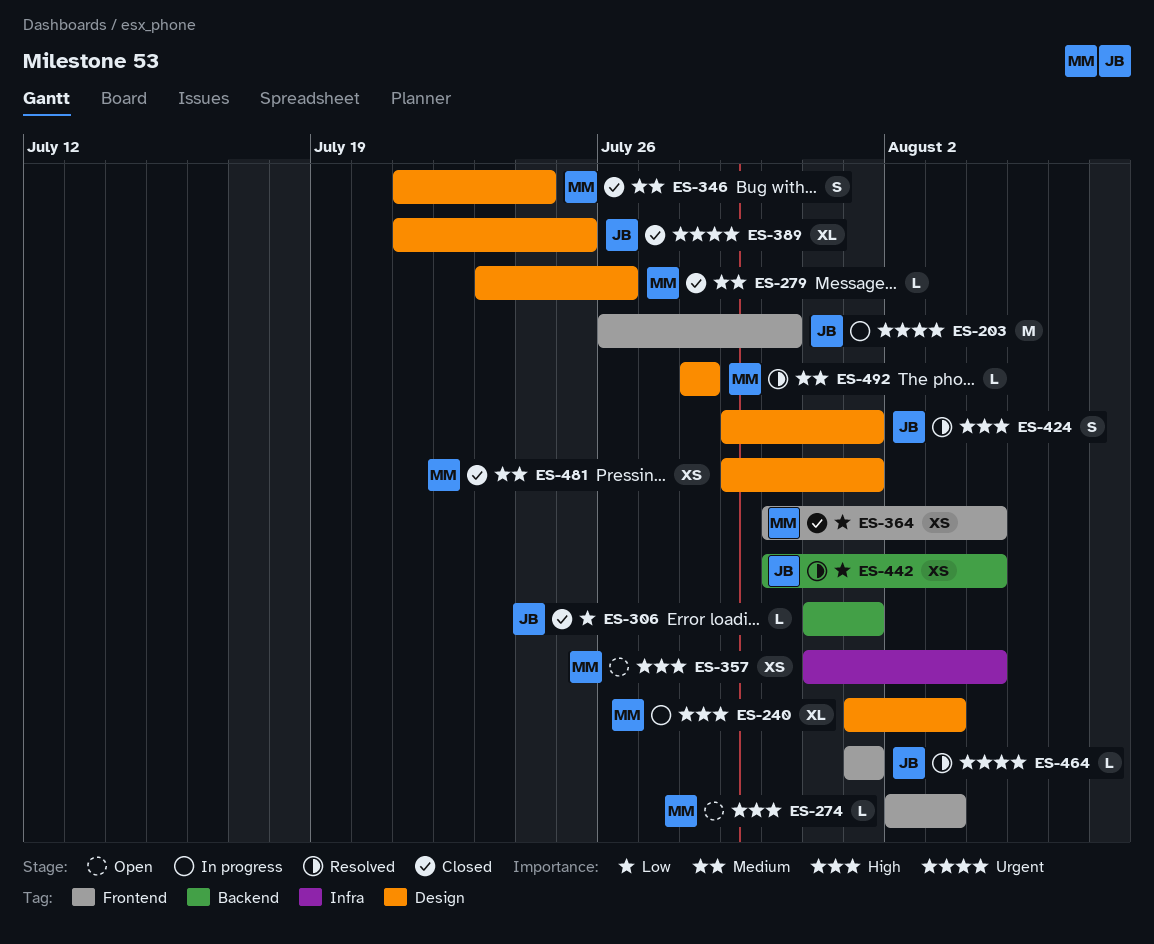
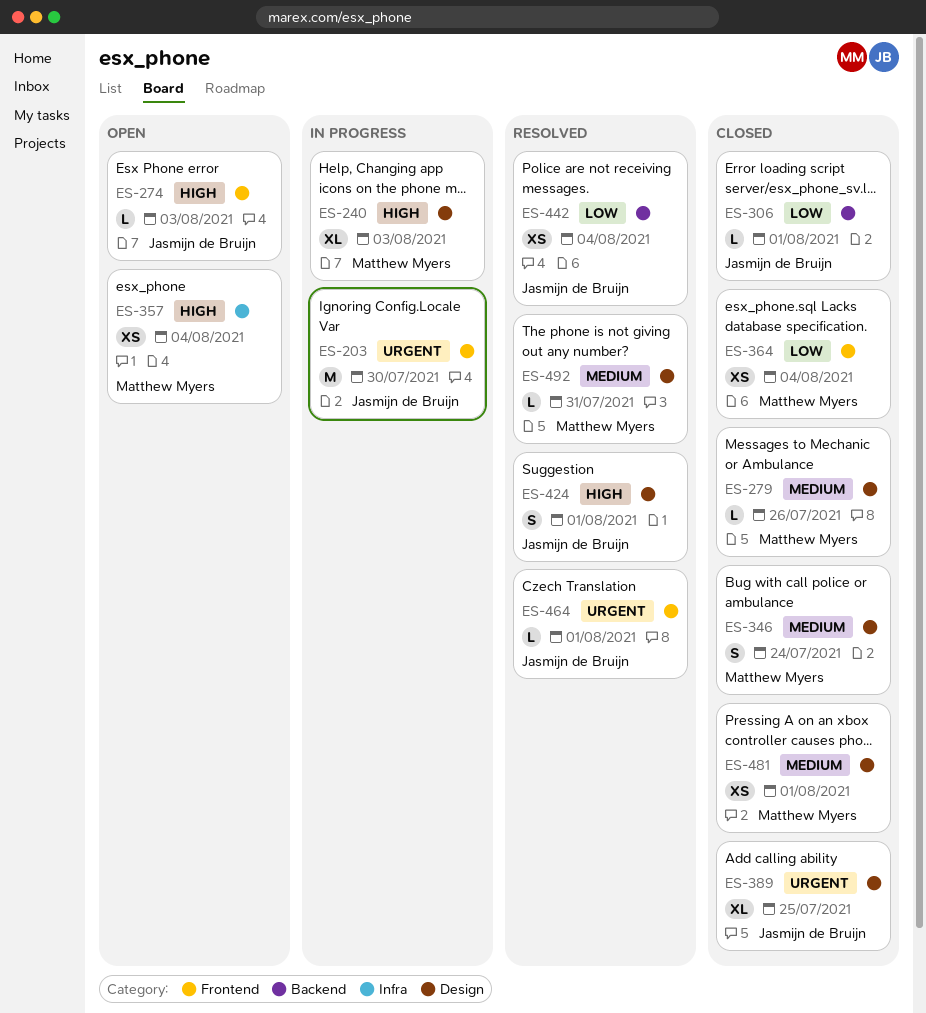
ES-274, owner: Matthew Myers -> Jasmijn de Bruijn
ES-492, due: Jul 28 -> Jul 31

